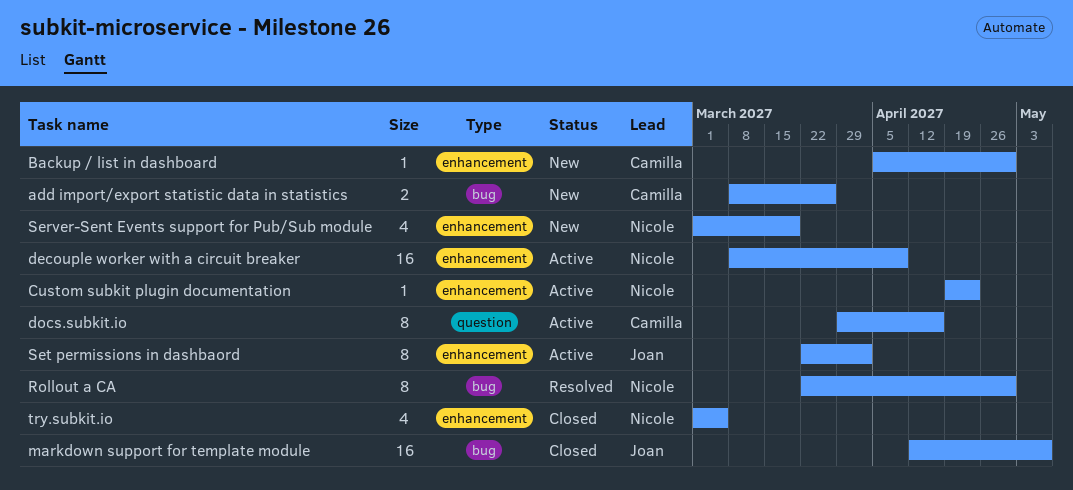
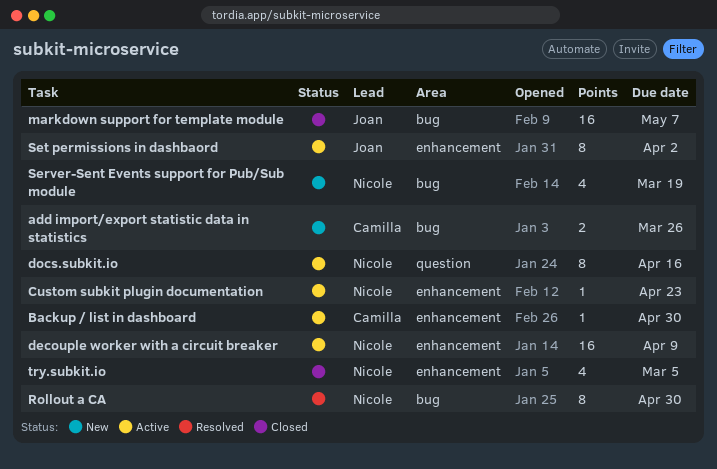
Backup / list in dashboard, status: New -> Active
docs.subkit.io, owner: Camilla -> Nicole
Server-Sent Events support for Pub/Sub module, label: enhancement -> bug

